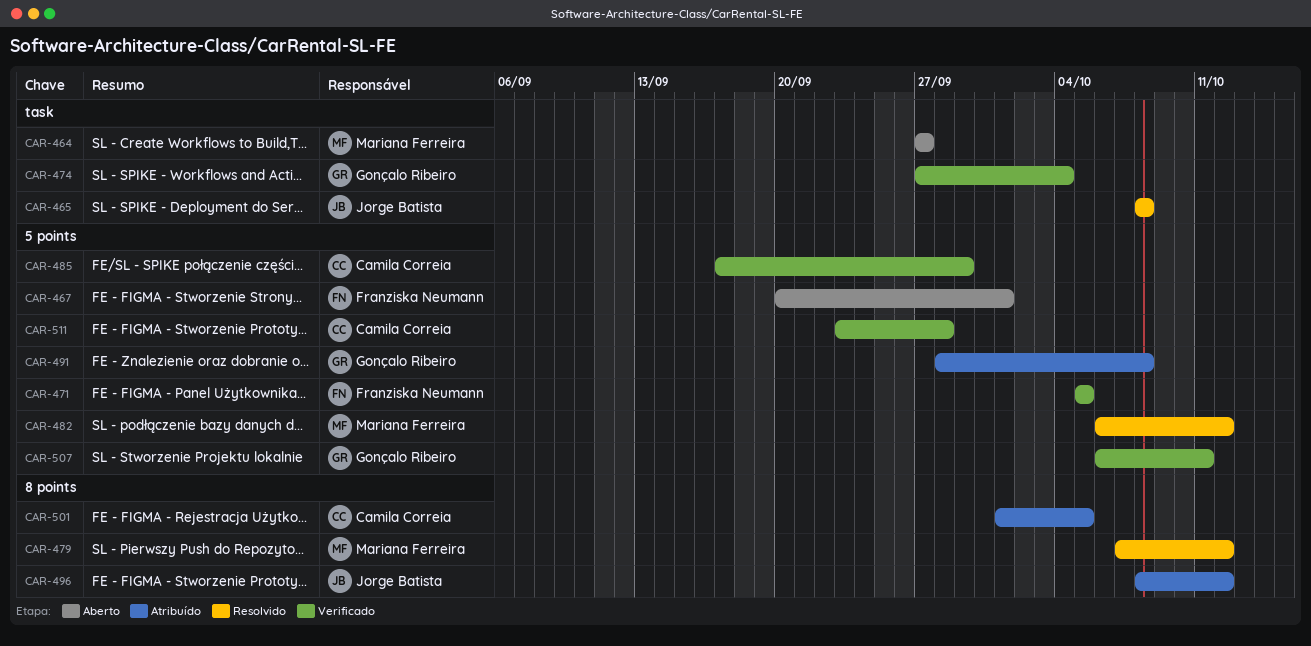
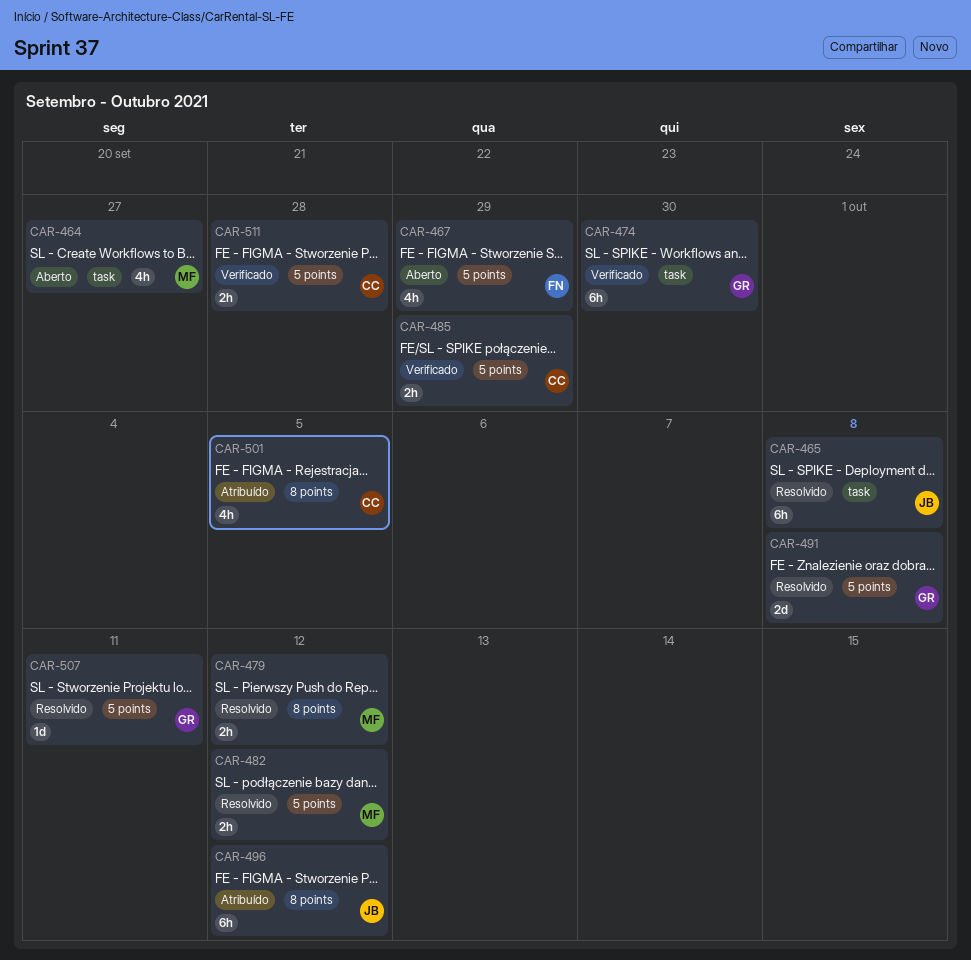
CAR-467, due: Oct 1 -> Sep 29
CAR-471: present -> none
CAR-474, due: Oct 4 -> Sep 30
CAR-491, status: Atribuído -> Resolvido
CAR-507, status: Verificado -> Resolvido

